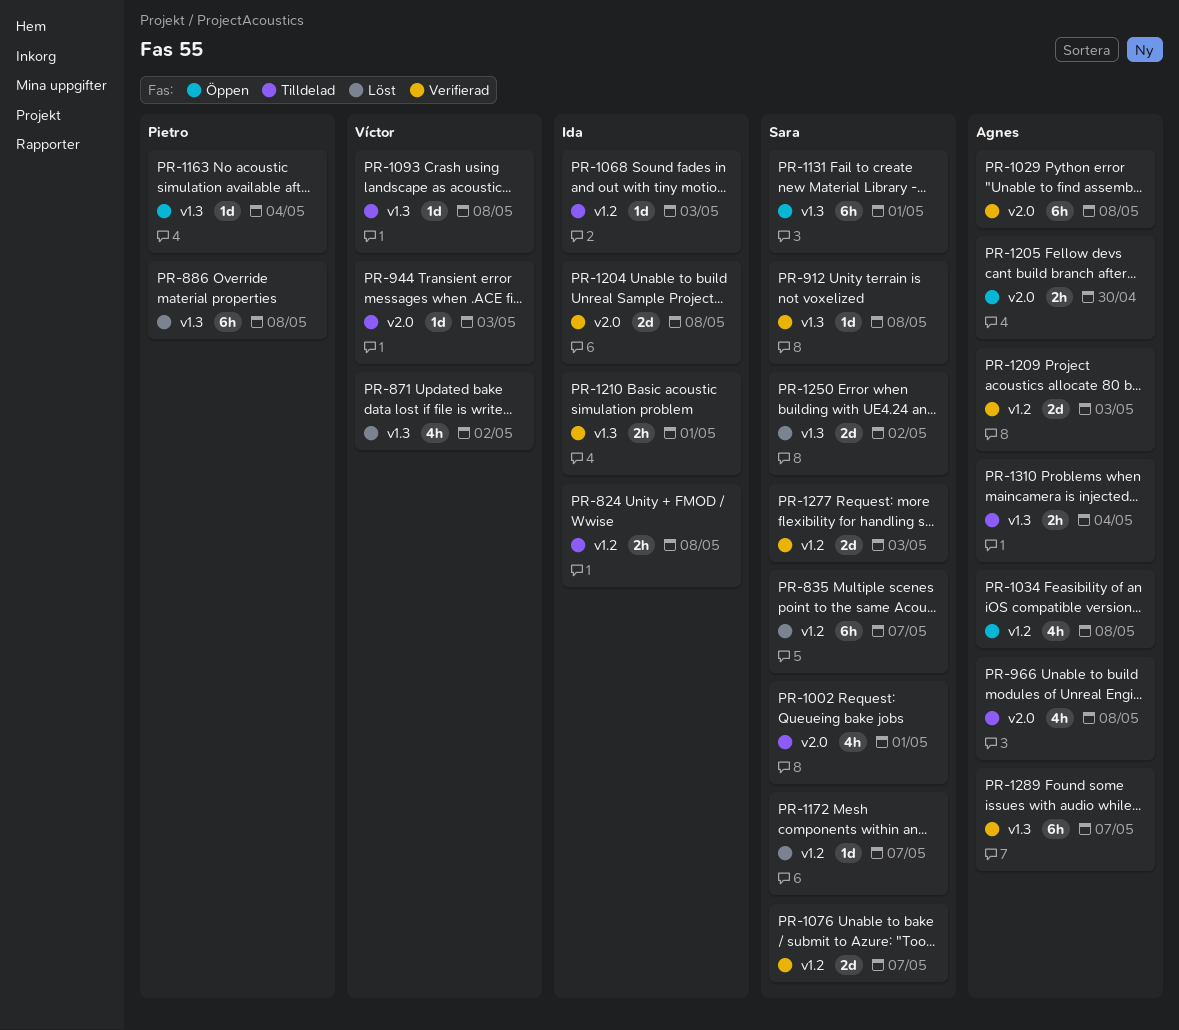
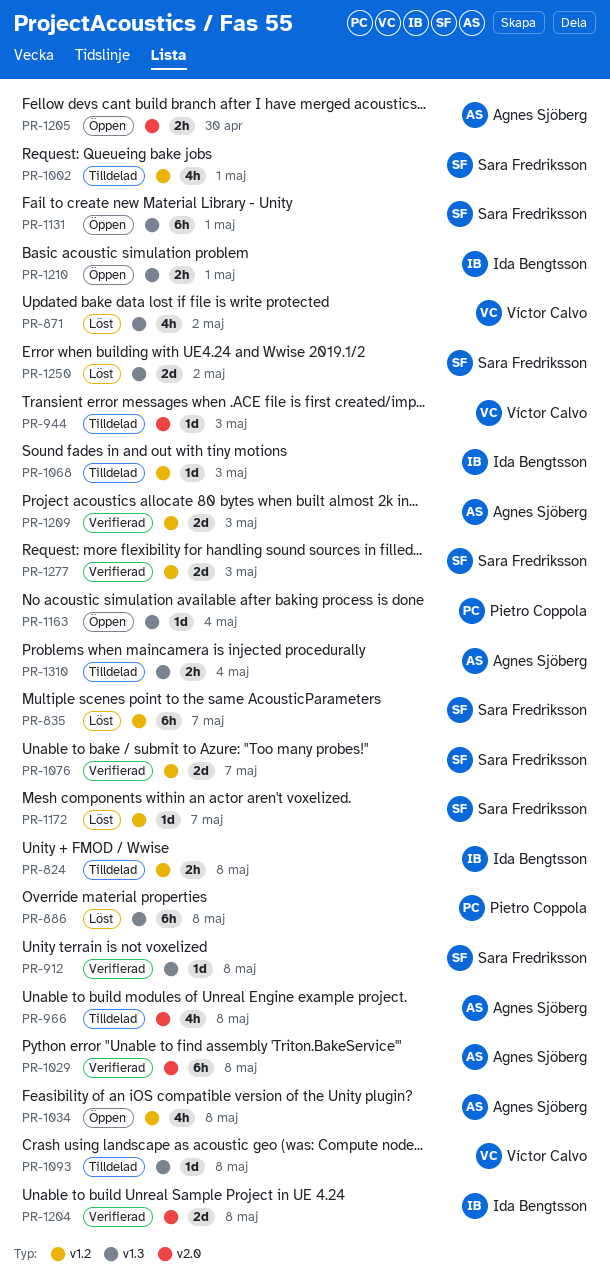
PR-1002, label: v2.0 -> v1.2
PR-1210, status: Verifierad -> Öppen
PR-1289: present -> none

